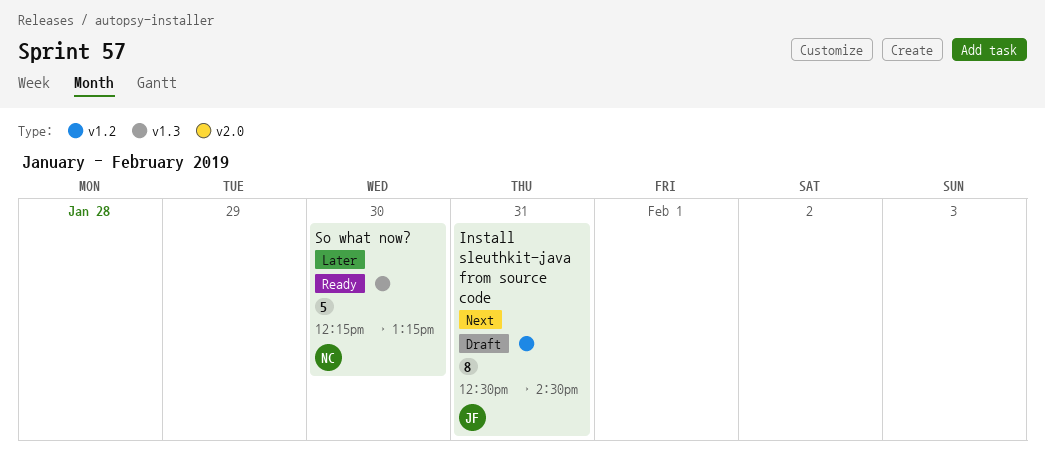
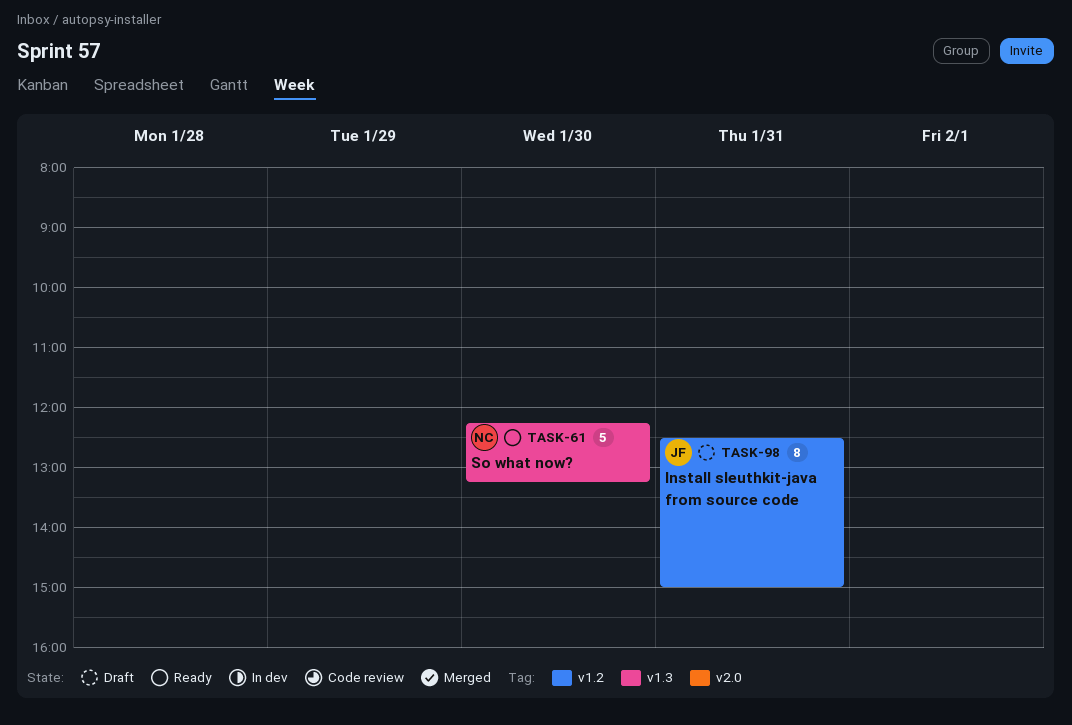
Install sleuthkit-java from source code, ends: 14:30 -> 15:00

